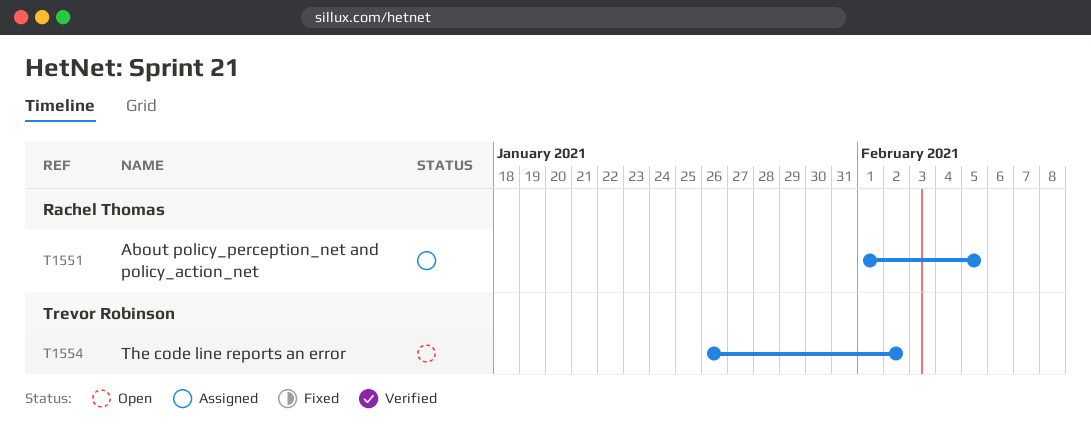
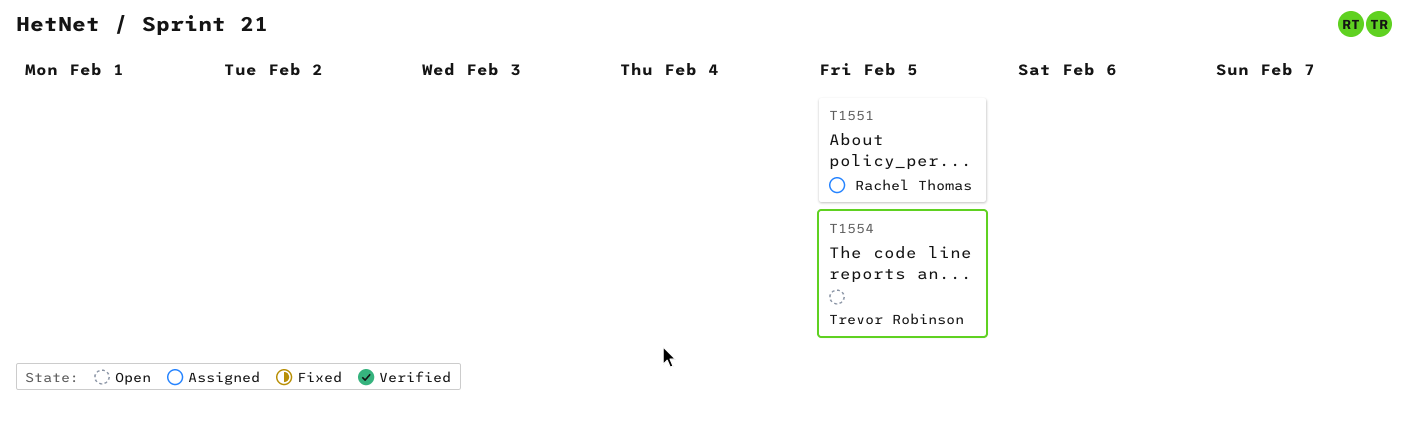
T1554, due: Feb 2 -> Feb 5

